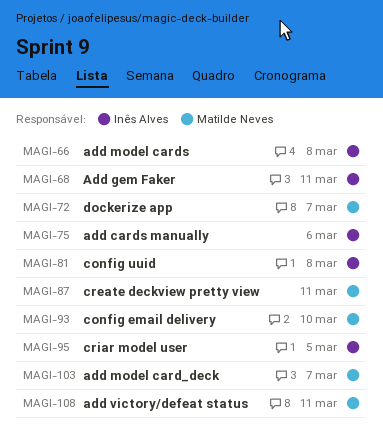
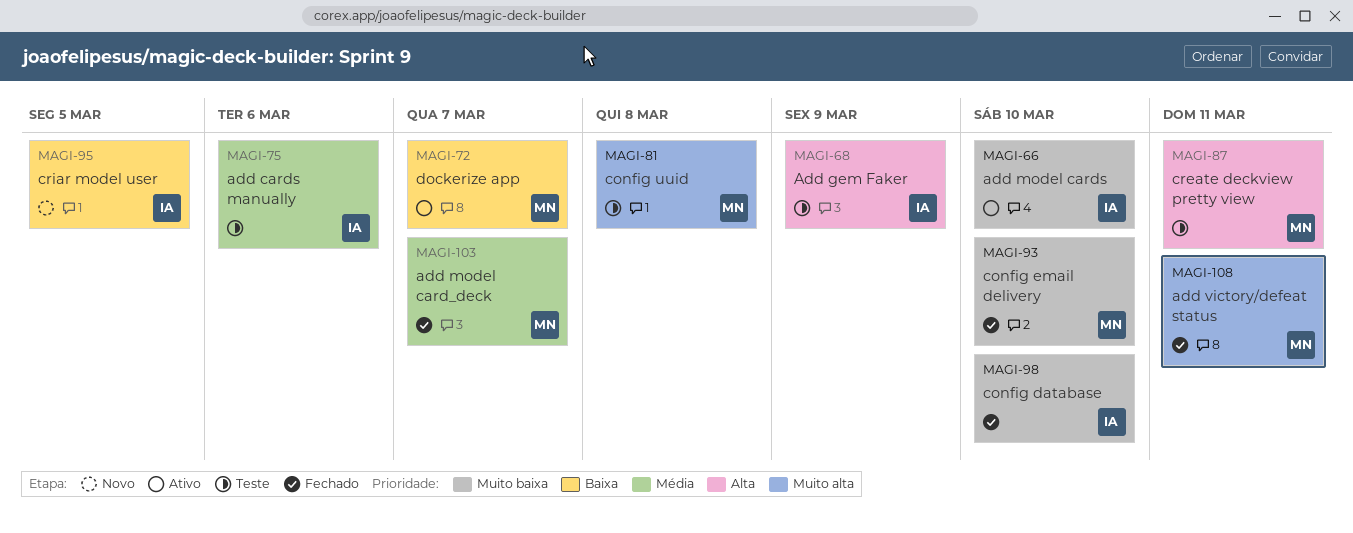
MAGI-66, due: Mar 8 -> Mar 10
MAGI-68, due: Mar 11 -> Mar 9
MAGI-81, owner: Inês Alves -> Matilde Neves
MAGI-98: none -> present

